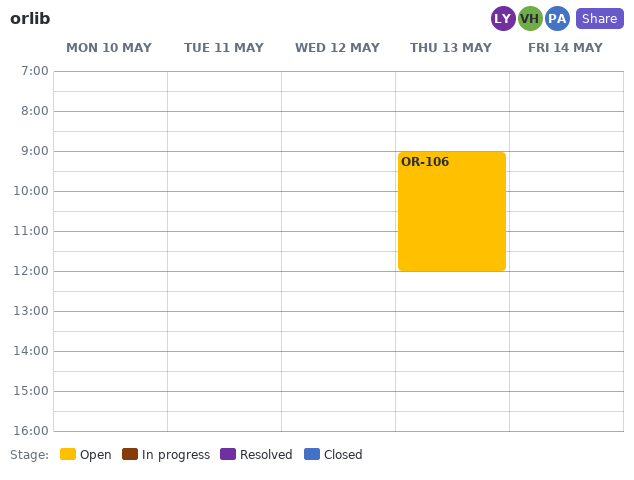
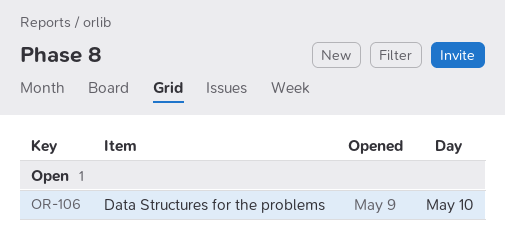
OR-106, day: May 13 -> May 10

